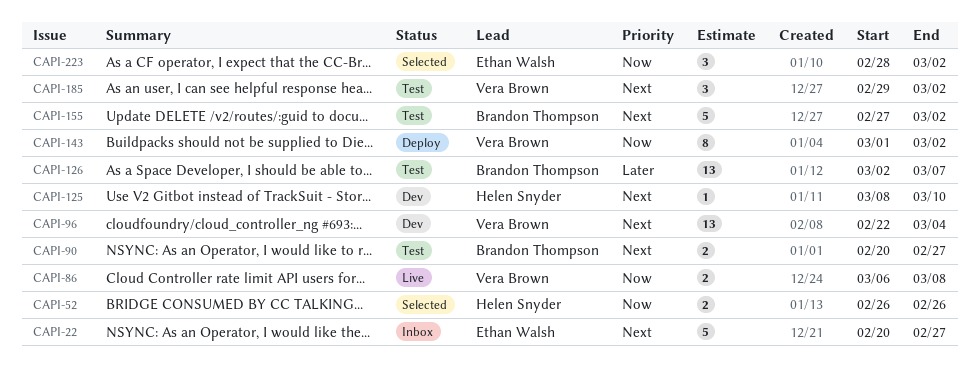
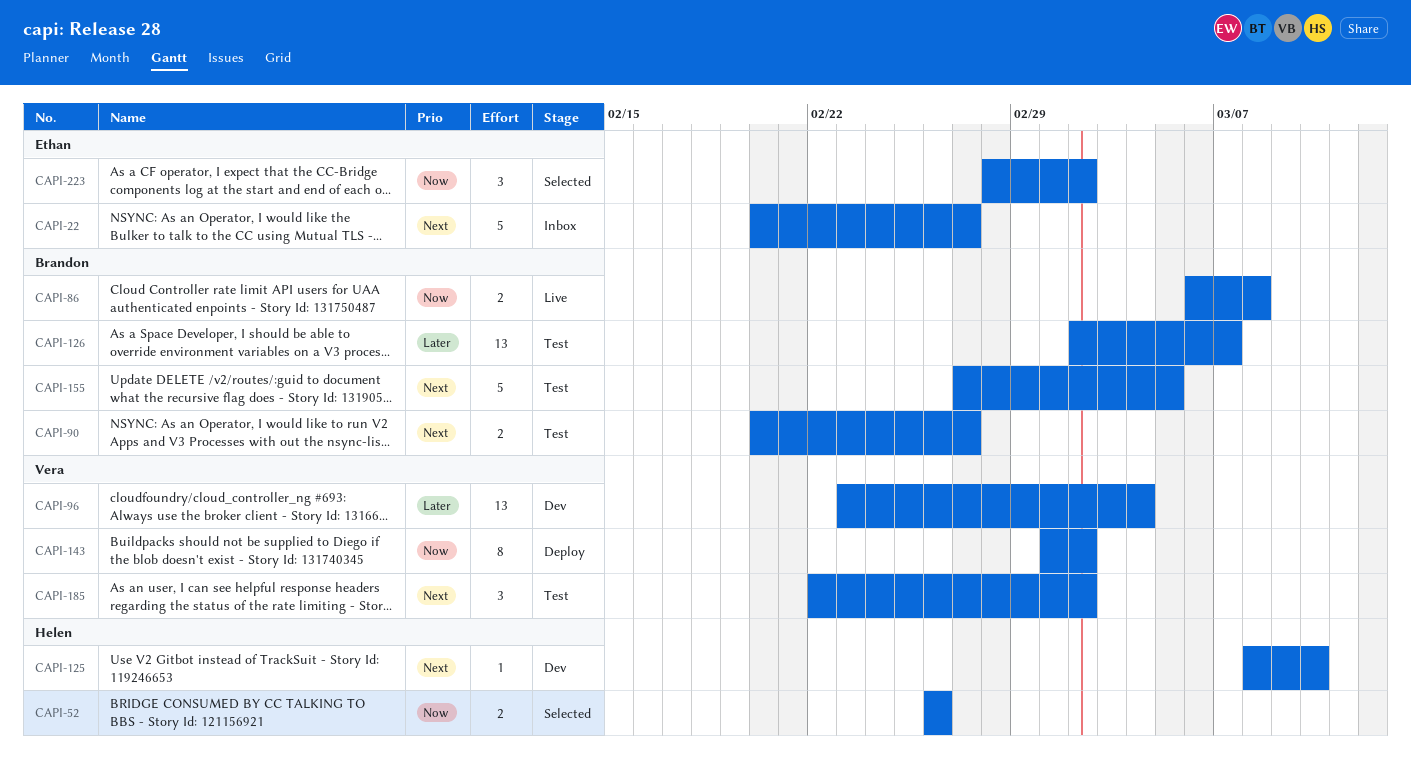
CAPI-86, owner: Vera Brown -> Brandon Thompson
CAPI-96, priority: Next -> Later
CAPI-96, start: Feb 22 -> Feb 23
CAPI-155, due: Mar 2 -> Mar 5
CAPI-185, start: Feb 29 -> Feb 22

